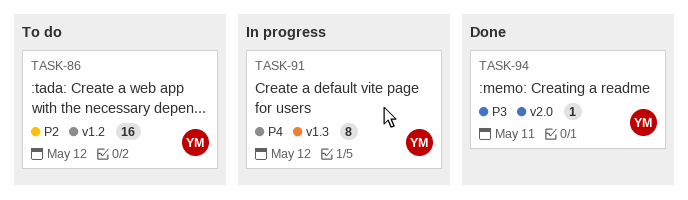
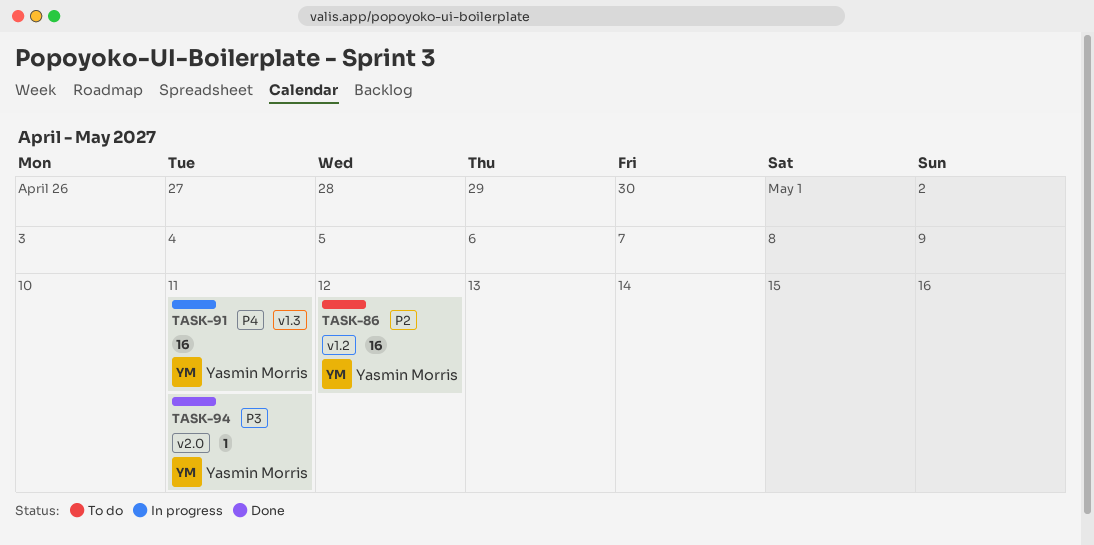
TASK-91, estimate: 8 -> 16
TASK-91, due: May 12 -> May 11

